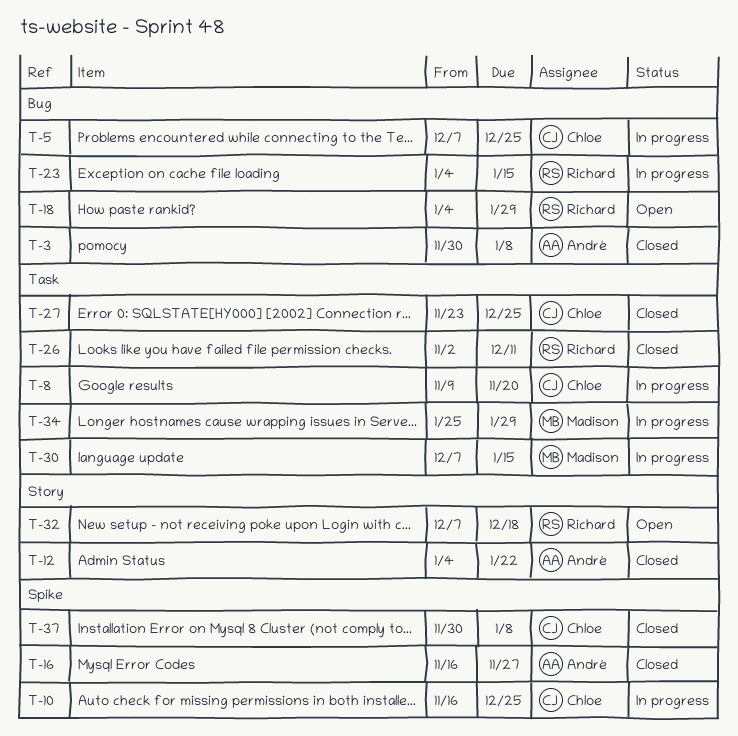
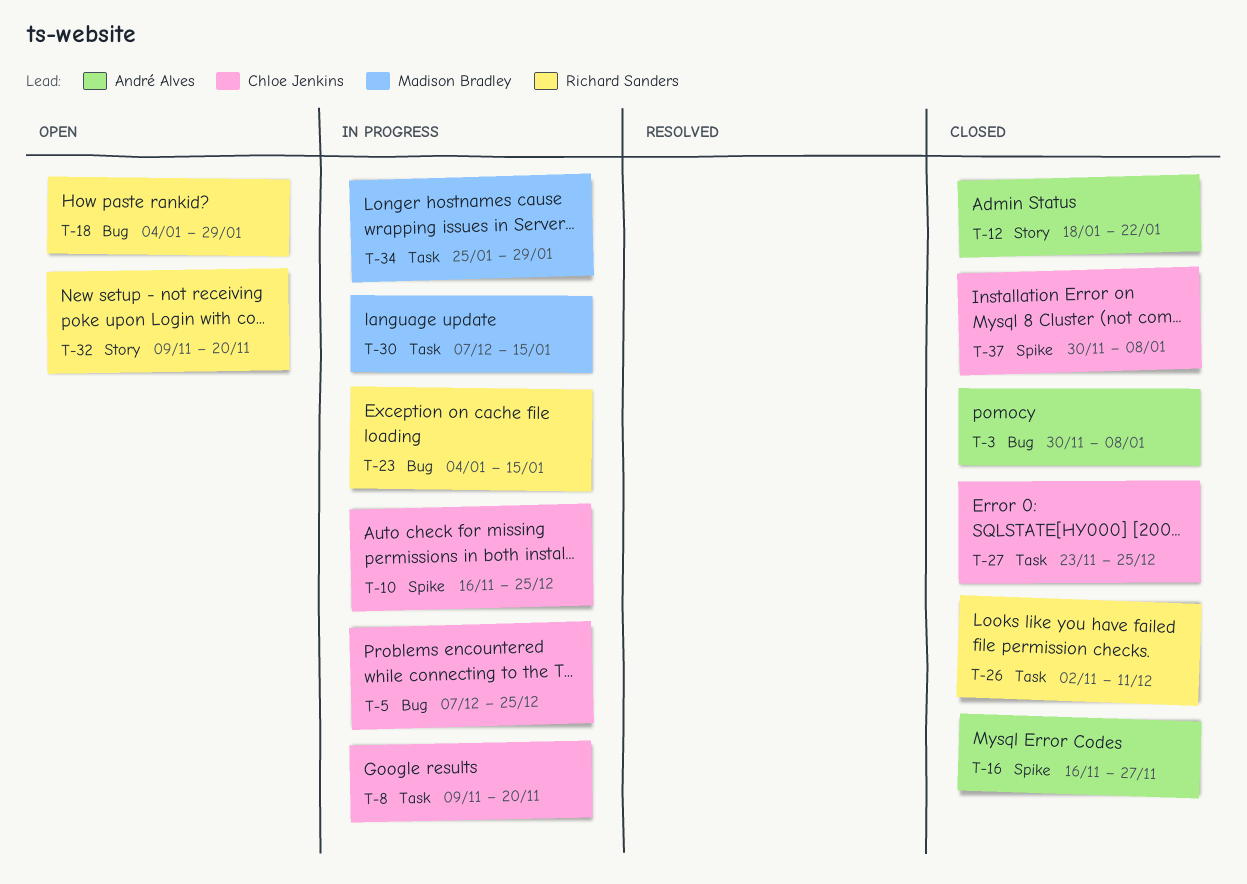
T-12, start: Jan 4 -> Jan 18
T-32, start: Dec 7 -> Nov 9
T-32, due: Dec 18 -> Nov 20

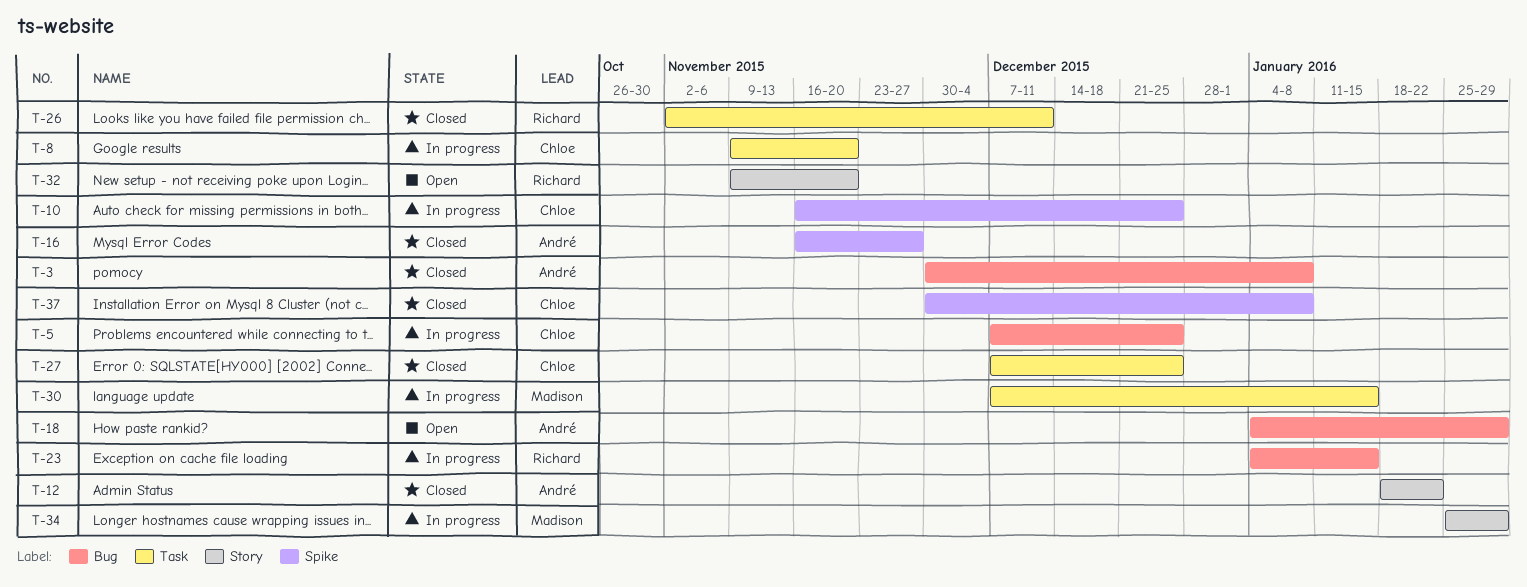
T-18, owner: Richard Sanders -> André Alves
T-27, start: Nov 23 -> Dec 7
T-34, label: Task -> Story

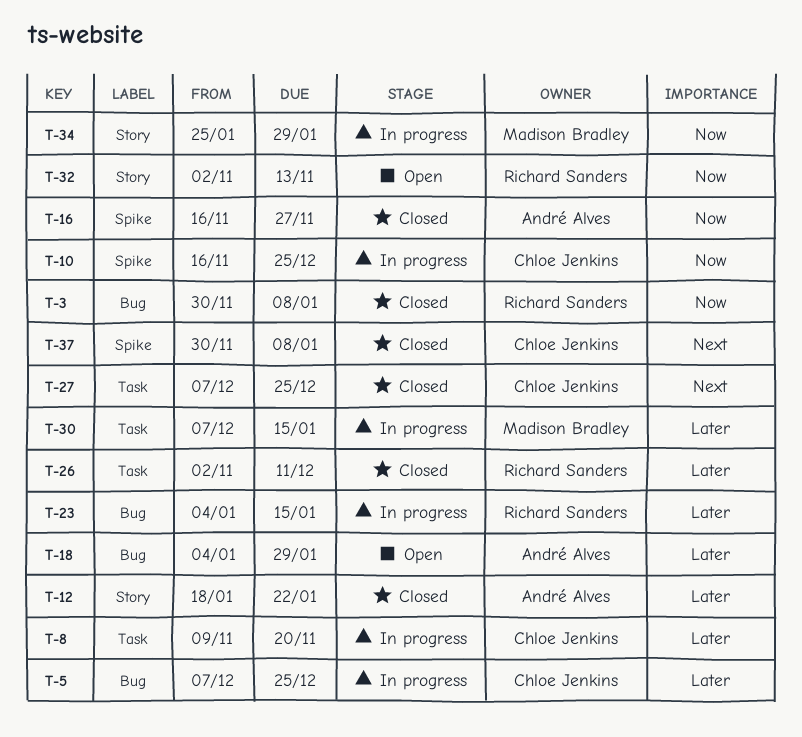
T-3, owner: André Alves -> Richard Sanders
T-32, start: Nov 9 -> Nov 2
T-32, due: Nov 20 -> Nov 13

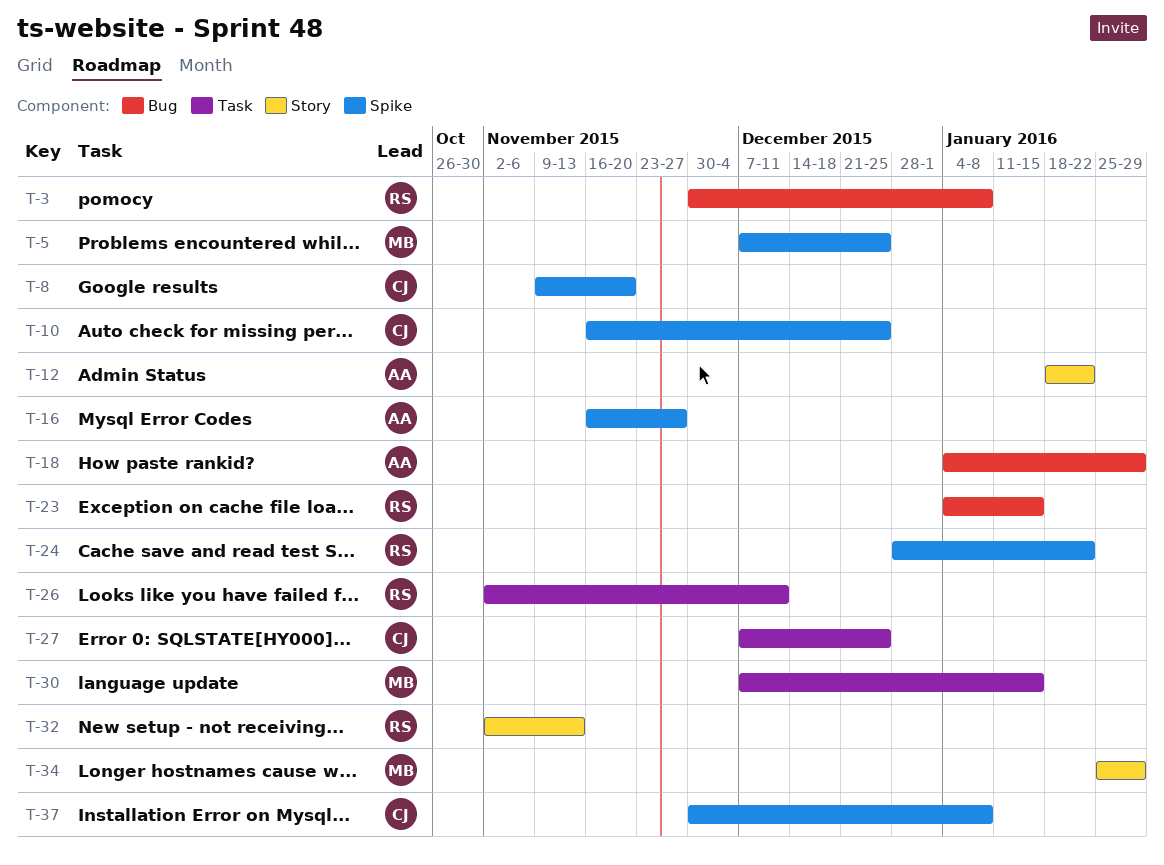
T-5, owner: Chloe Jenkins -> Madison Bradley
T-5, label: Bug -> Spike
T-8, label: Task -> Spike
T-24: none -> present

